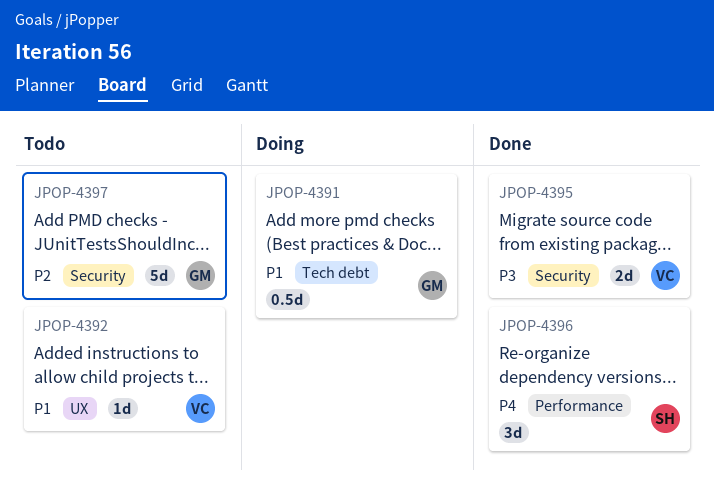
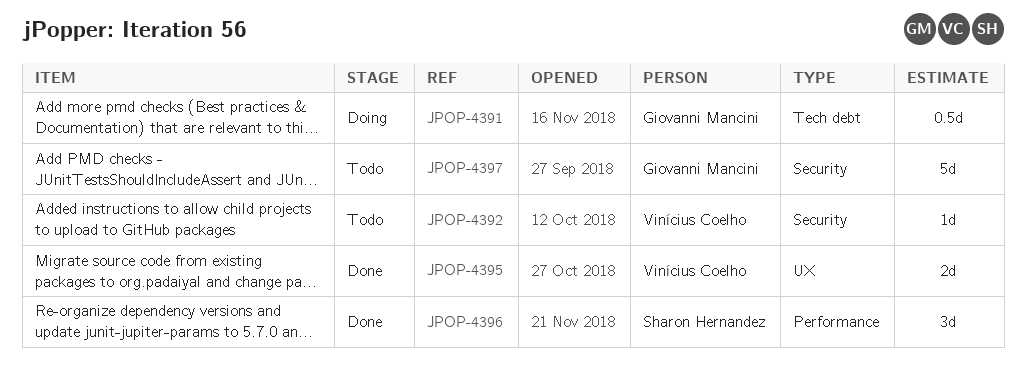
JPOP-4392, label: UX -> Security
JPOP-4395, label: Security -> UX

